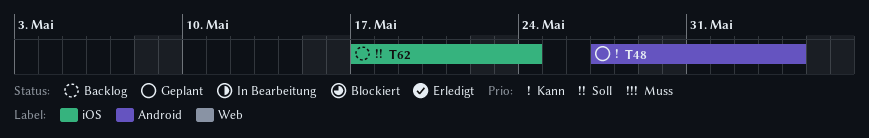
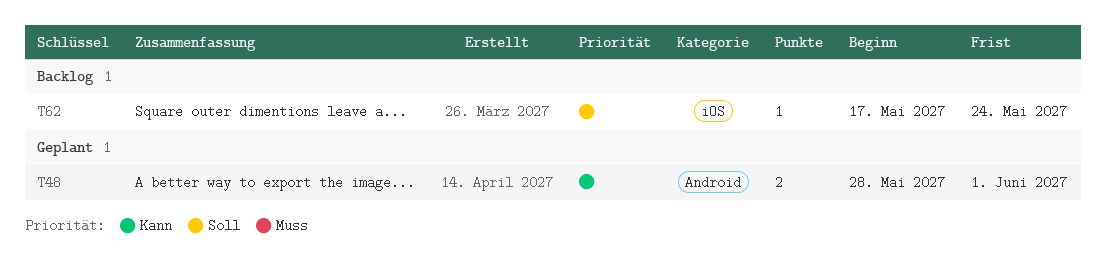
T48, start: May 27 -> May 28
T48, due: Jun 4 -> Jun 1

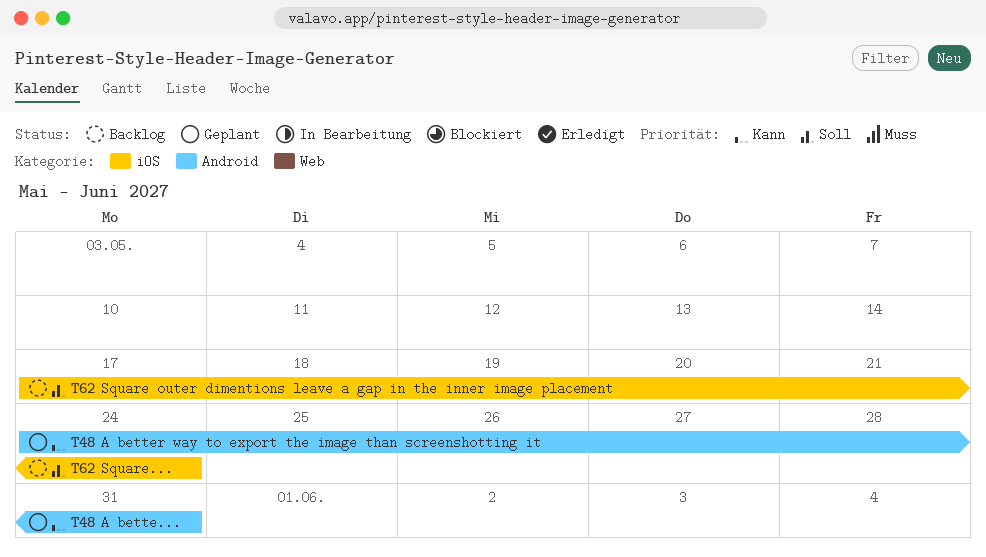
T48, start: May 28 -> May 24
T48, due: Jun 1 -> May 31

